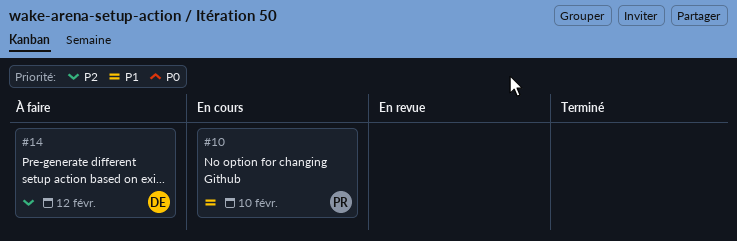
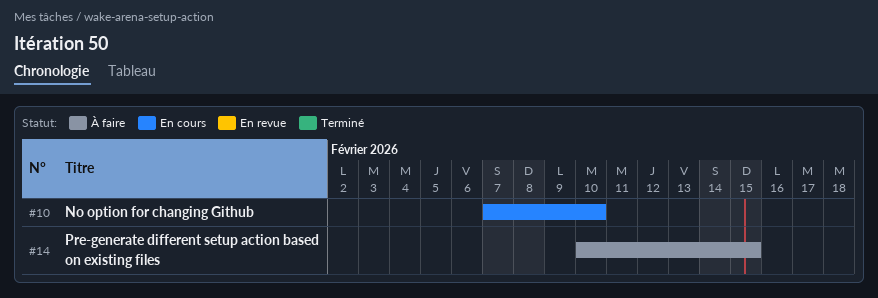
#14, due: Feb 12 -> Feb 15

